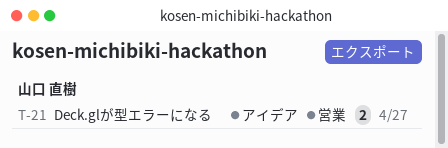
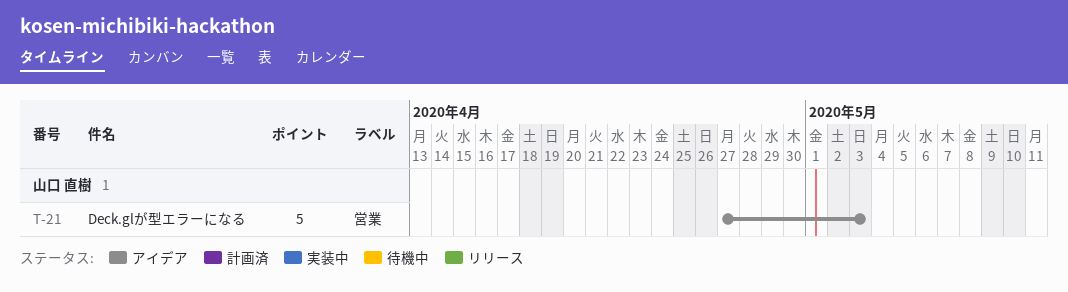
T-21, estimate: 2 -> 5
T-21, due: Apr 27 -> May 3

